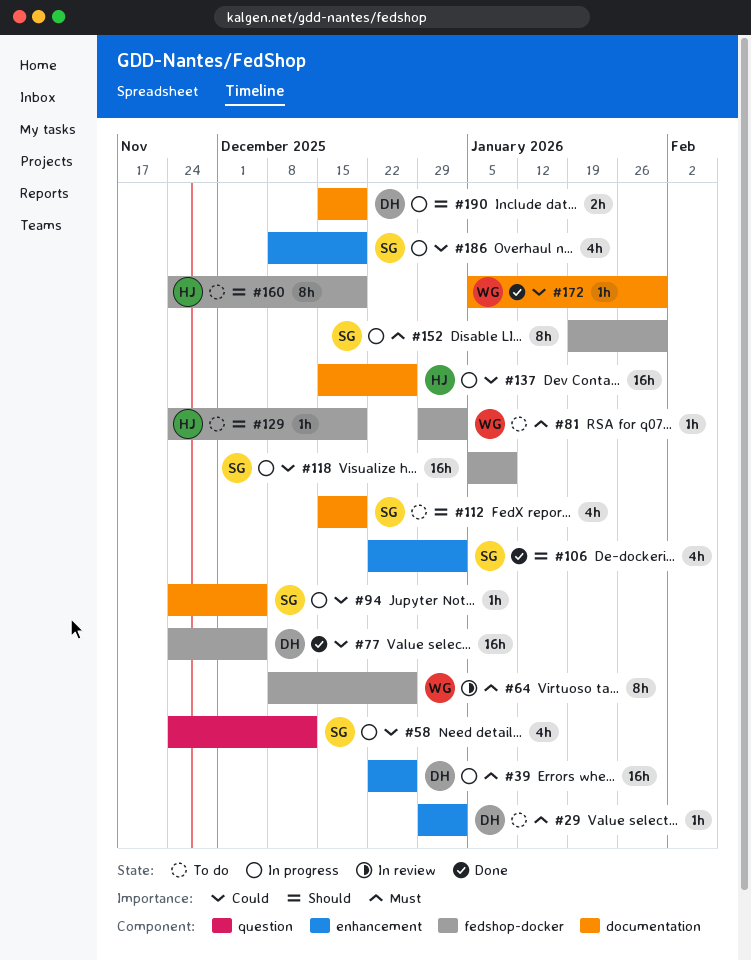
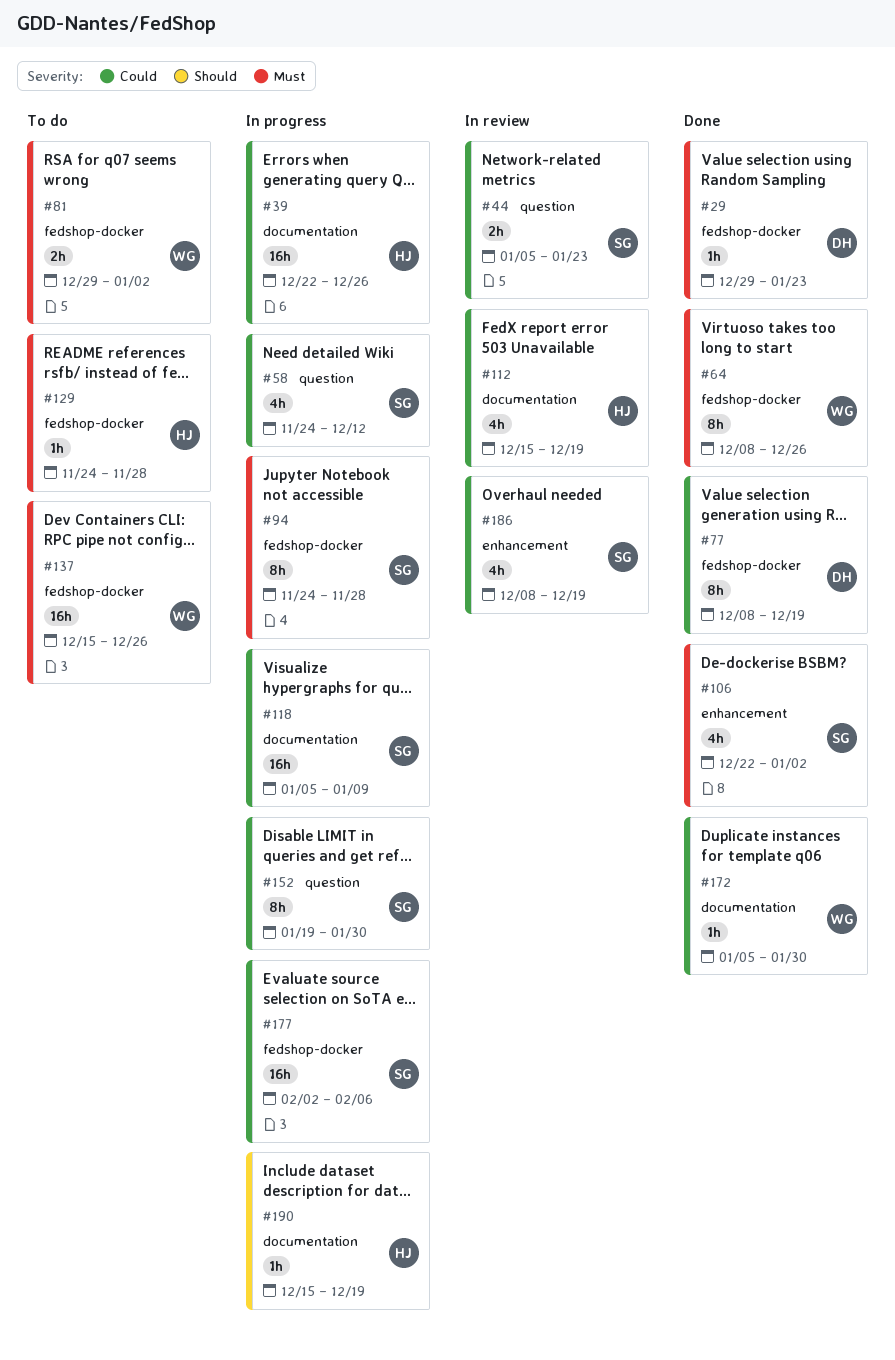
#29, status: To do -> Done
#29, label: enhancement -> fedshop-docker
#29, due: Jan 2 -> Jan 23
#39, owner: DH -> HJ
#39, priority: Must -> Could
#39, label: enhancement -> documentation
#44: none -> present
#64, status: In review -> Done
#77, estimate: 16h -> 8h
#77, start: Nov 24 -> Dec 8
#77, due: Dec 5 -> Dec 19
#81, estimate: 1h -> 2h
#94, priority: Could -> Must
#94, label: documentation -> fedshop-docker
#94, estimate: 1h -> 8h
#94, due: Dec 5 -> Nov 28
#106, priority: Should -> Must
#112, status: To do -> In review
#112, owner: SG -> HJ
#112, priority: Should -> Could
#118, label: fedshop-docker -> documentation
#129, priority: Should -> Must
#129, due: Dec 19 -> Nov 28
#137, status: In progress -> To do
#137, owner: HJ -> WG
#137, priority: Could -> Must
#137, label: documentation -> fedshop-docker
#152, priority: Must -> Could
#152, label: fedshop-docker -> question
#160: present -> none
#177: none -> present
#186, status: In progress -> In review
#190, owner: DH -> HJ
#190, estimate: 2h -> 1h

